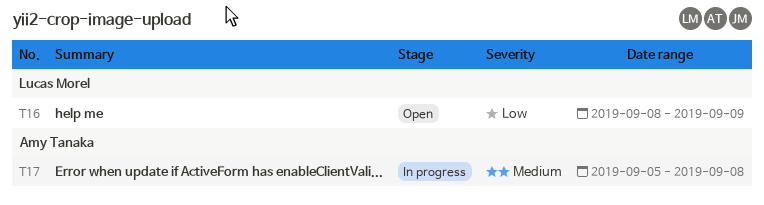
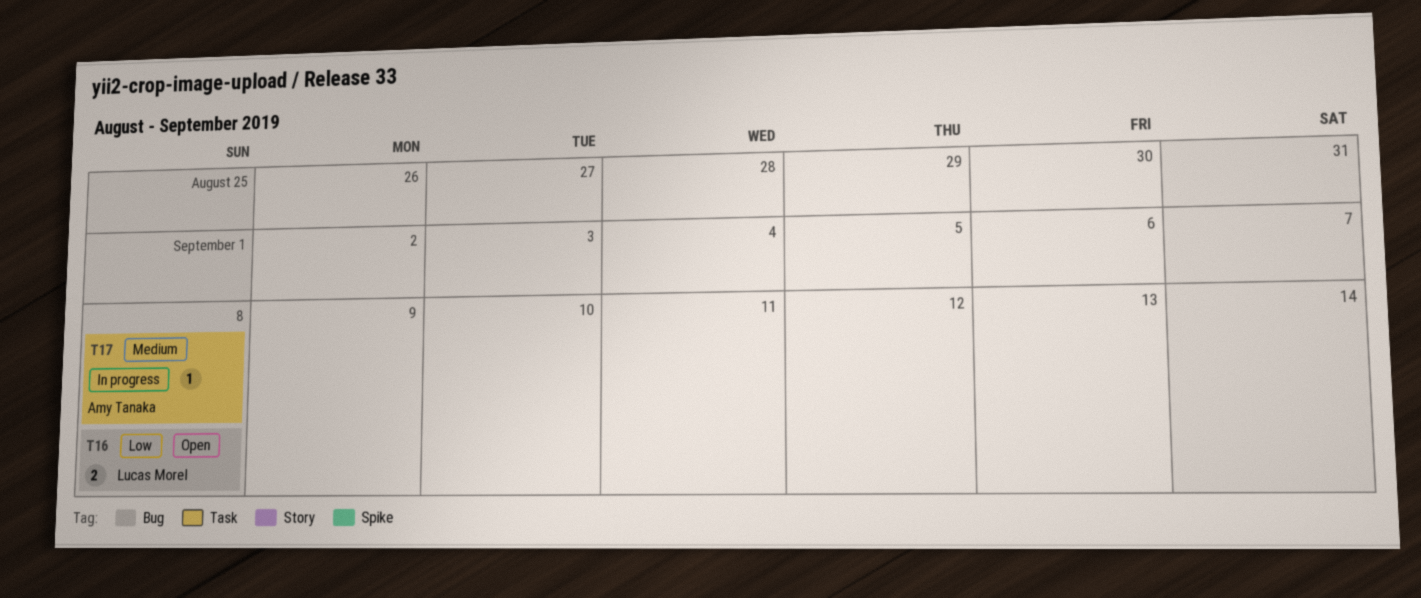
T16, due: Sep 9 -> Sep 8

